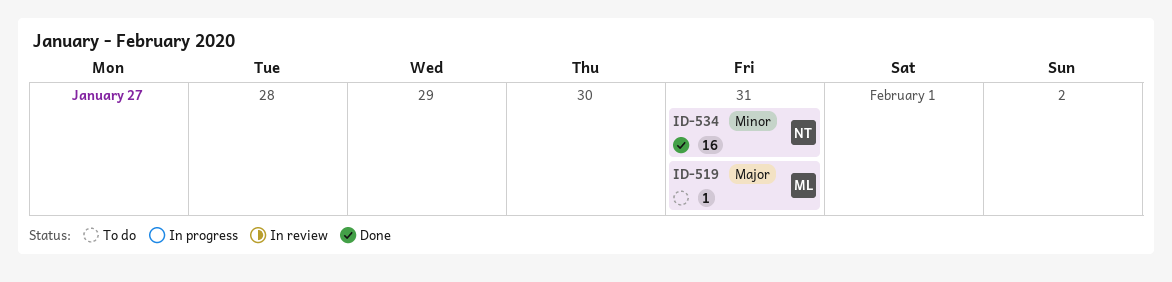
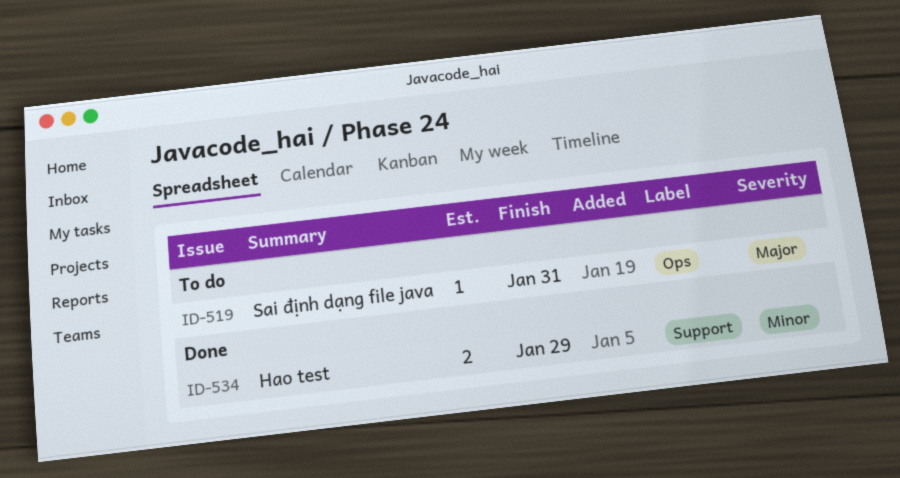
ID-534, estimate: 16 -> 2
ID-534, due: Jan 31 -> Jan 29

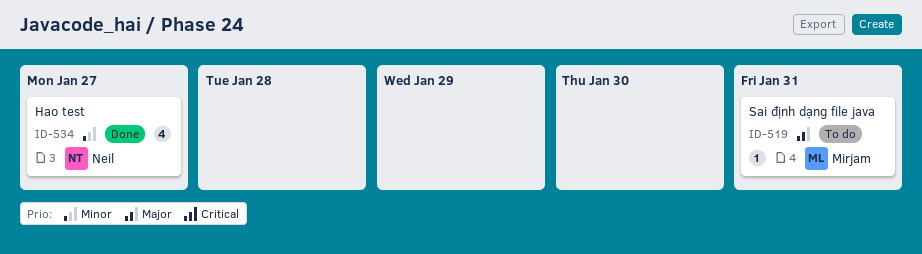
ID-534, estimate: 2 -> 4
ID-534, due: Jan 29 -> Jan 27

